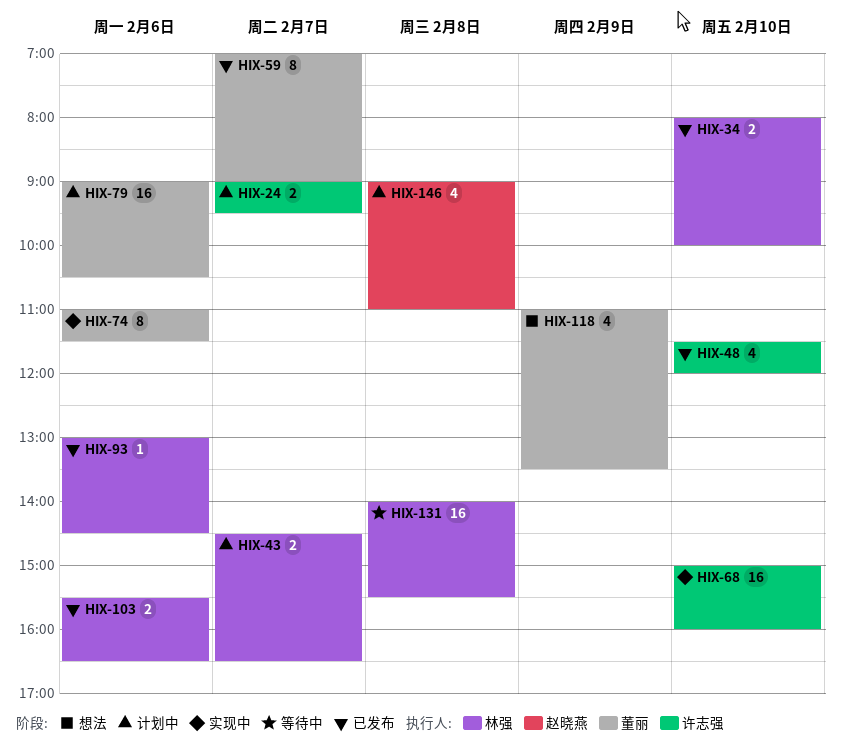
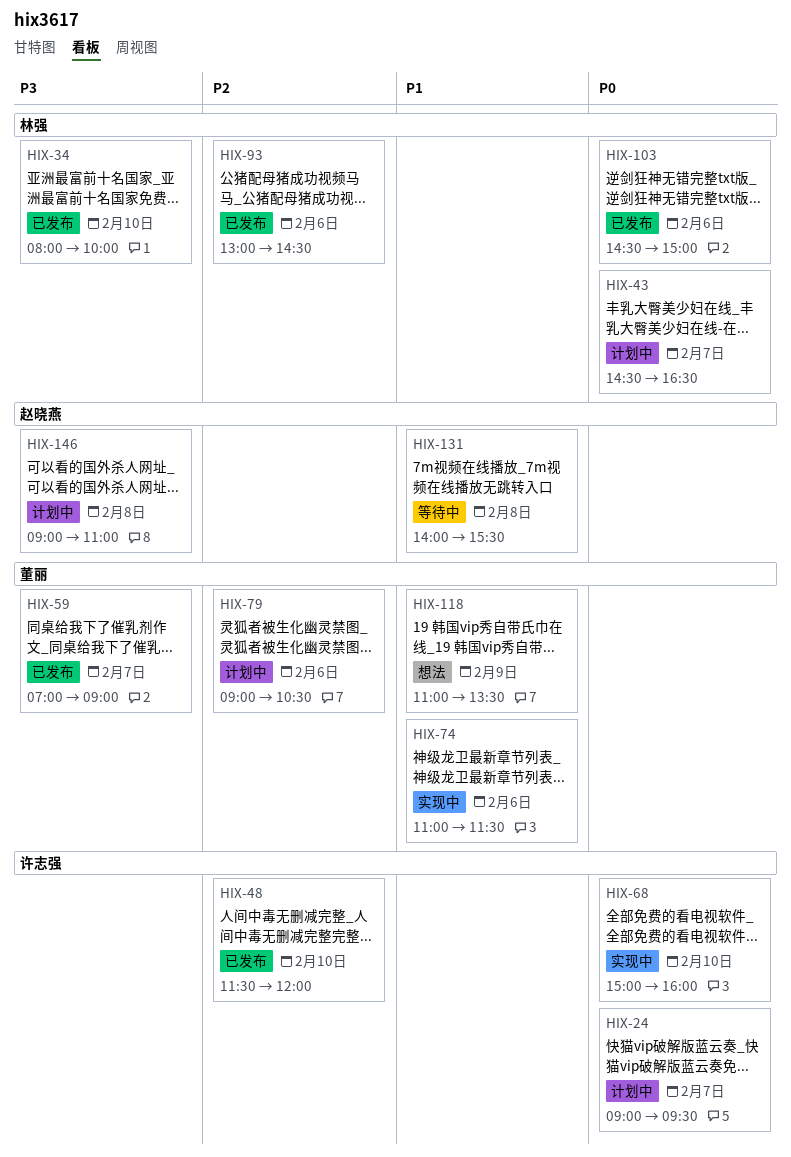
HIX-103, begins: 15:30 -> 14:30
HIX-103, ends: 16:30 -> 15:00
HIX-131, owner: 林强 -> 赵晓燕

